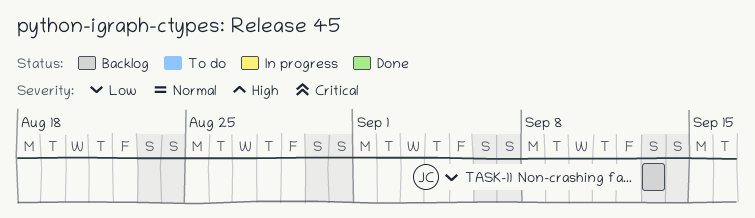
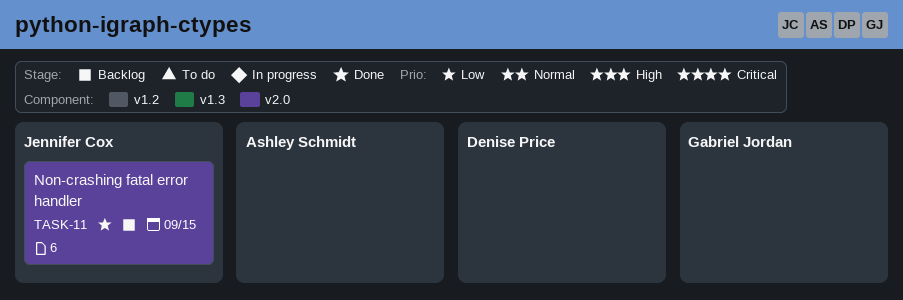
TASK-11, due: Sep 13 -> Sep 15

